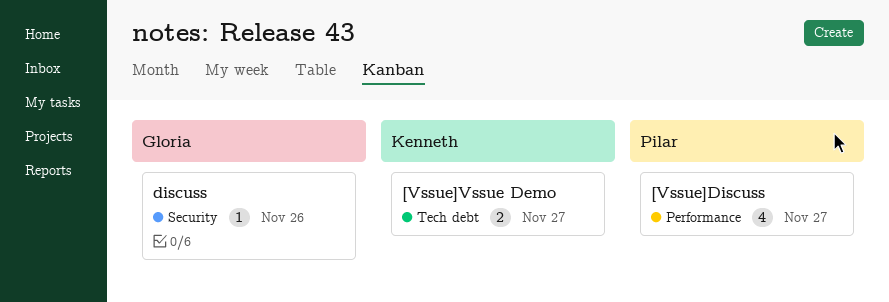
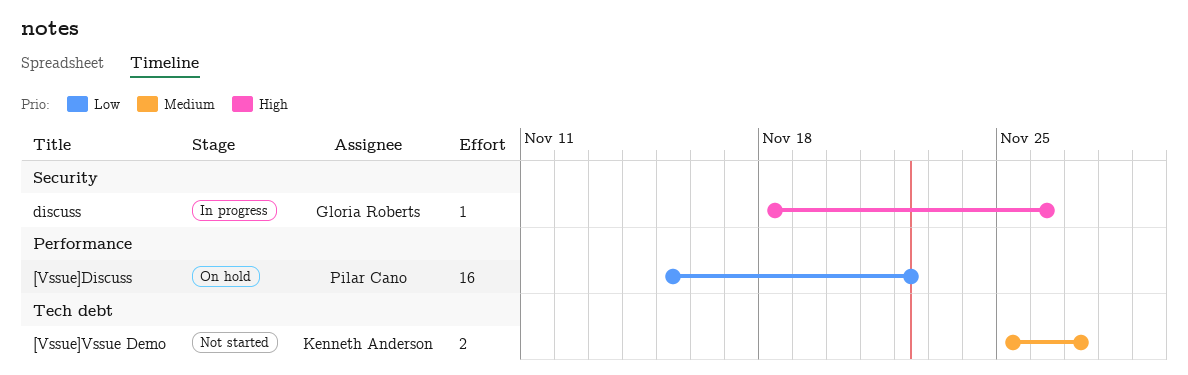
[Vssue]Discuss, estimate: 4 -> 16
[Vssue]Discuss, due: Nov 27 -> Nov 22

